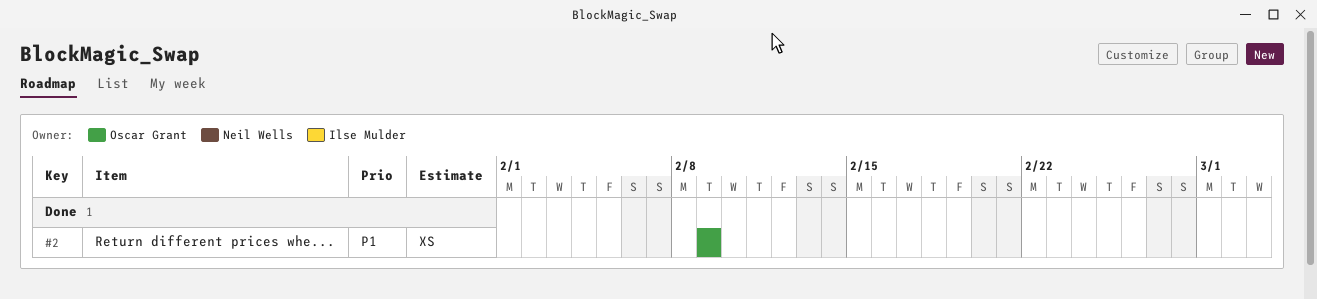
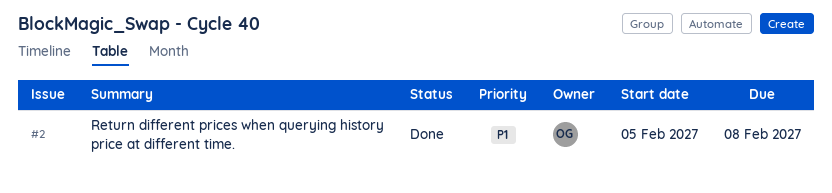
#2, start: Feb 9 -> Feb 5
#2, due: Feb 9 -> Feb 8

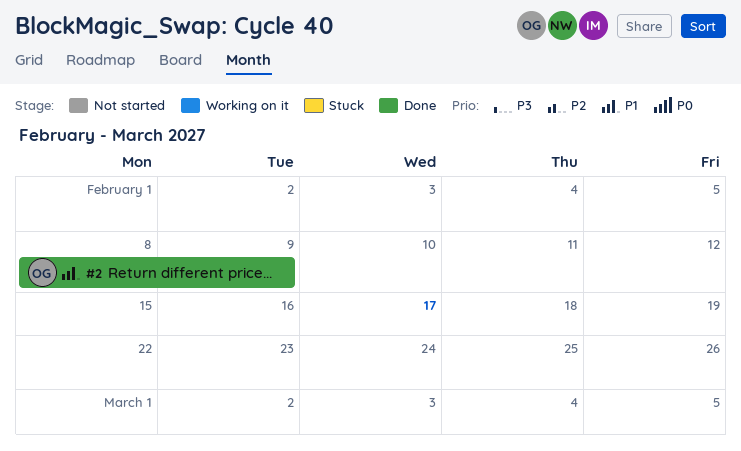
#2, start: Feb 5 -> Feb 8
#2, due: Feb 8 -> Feb 9

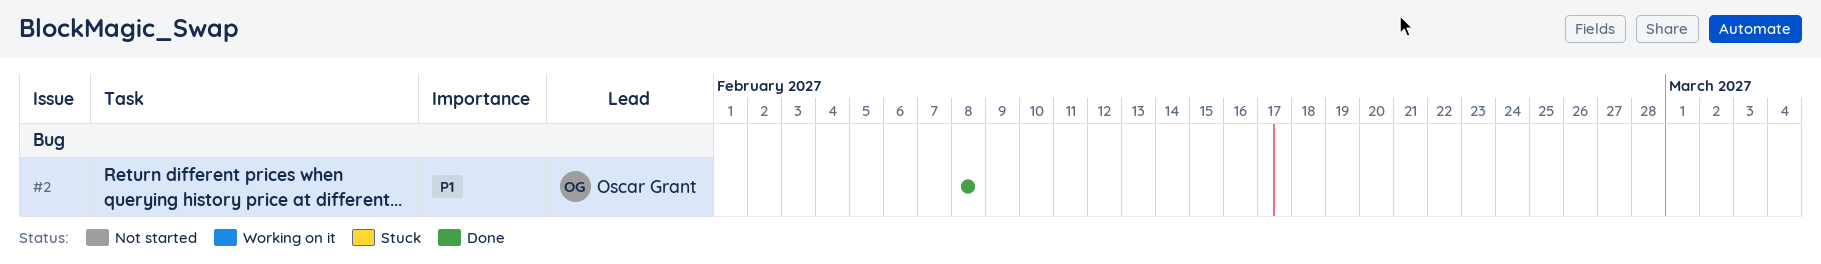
#2, due: Feb 9 -> Feb 8

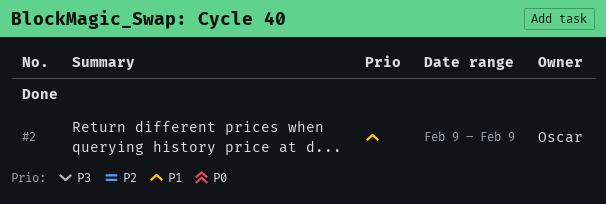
#2, start: Feb 8 -> Feb 9
#2, due: Feb 8 -> Feb 9

